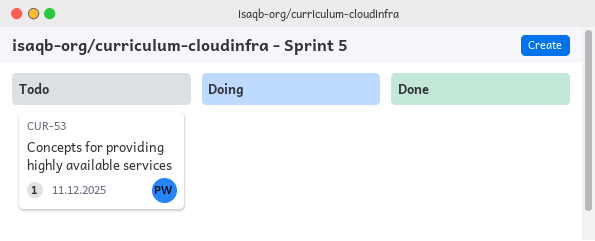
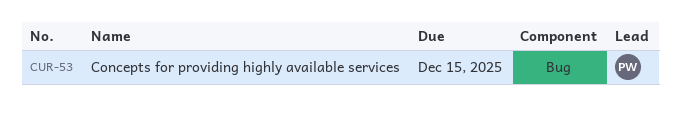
CUR-53, due: Dec 11 -> Dec 15

